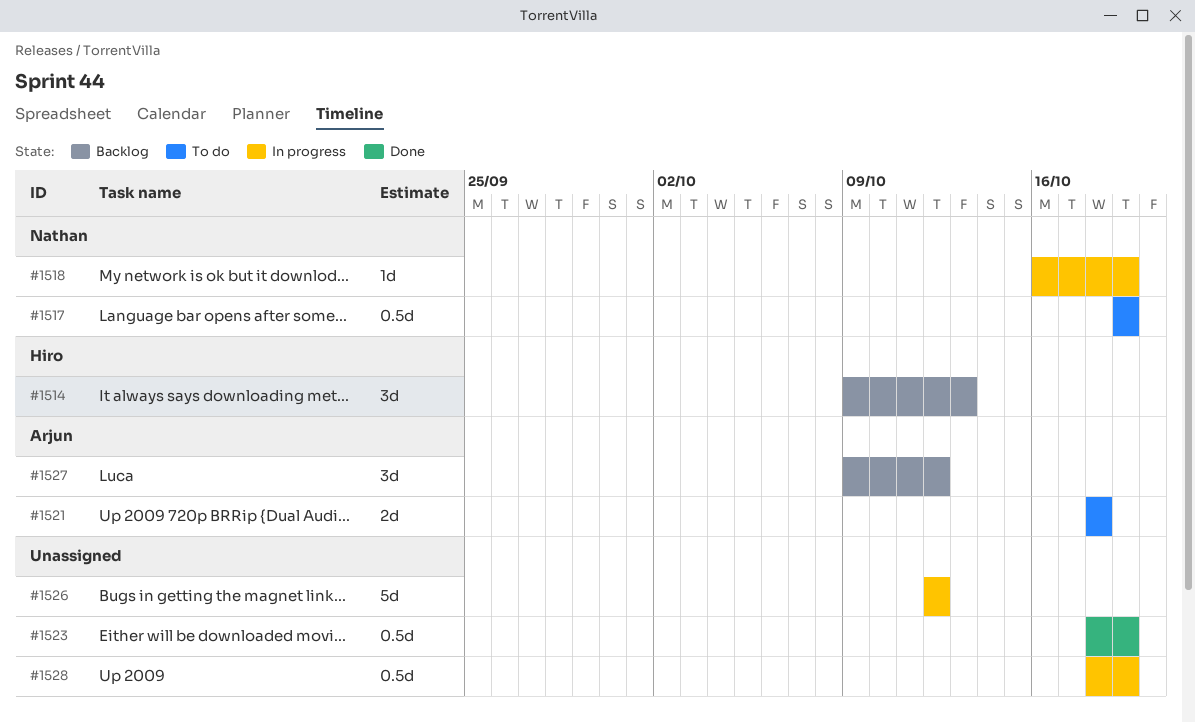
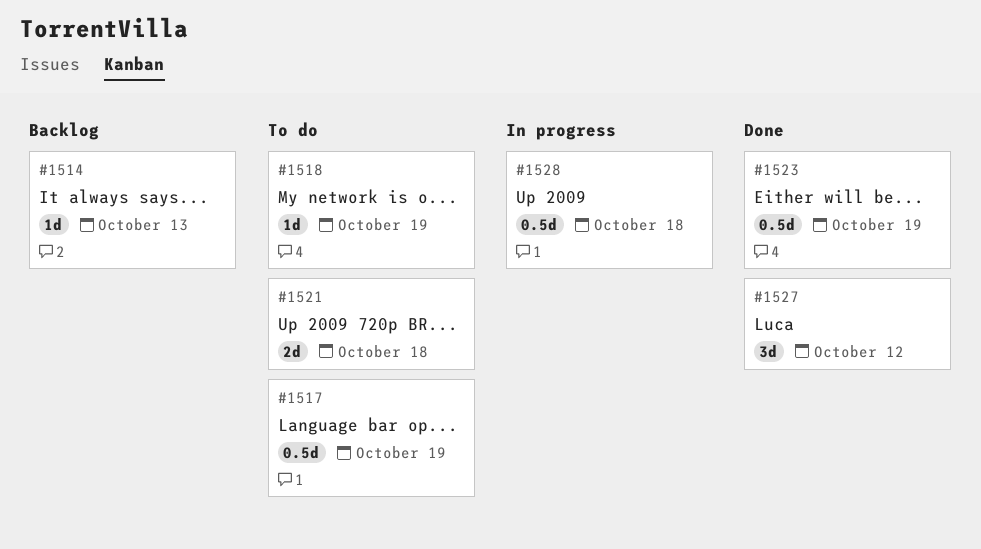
#1514, estimate: 3d -> 1d
#1518, status: In progress -> To do
#1526: present -> none
#1527, status: Backlog -> Done
#1528, due: Oct 19 -> Oct 18

